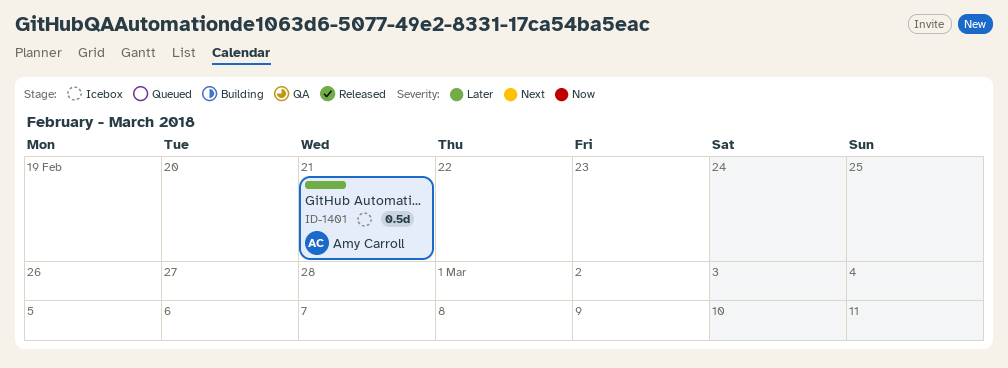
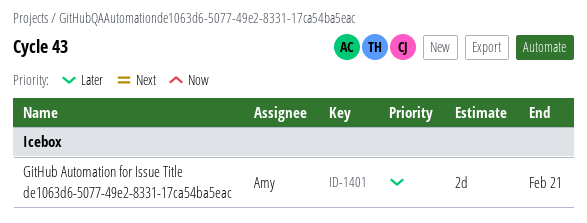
ID-1401, estimate: 0.5d -> 2d

